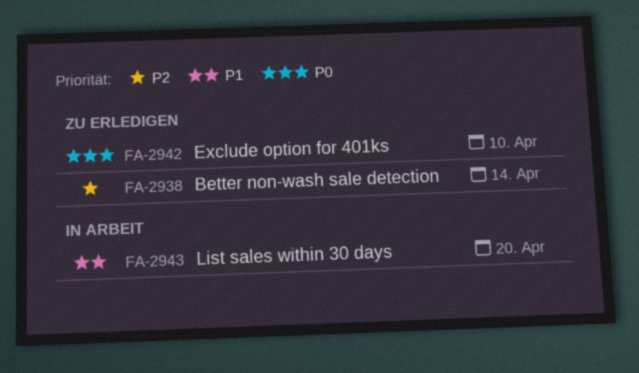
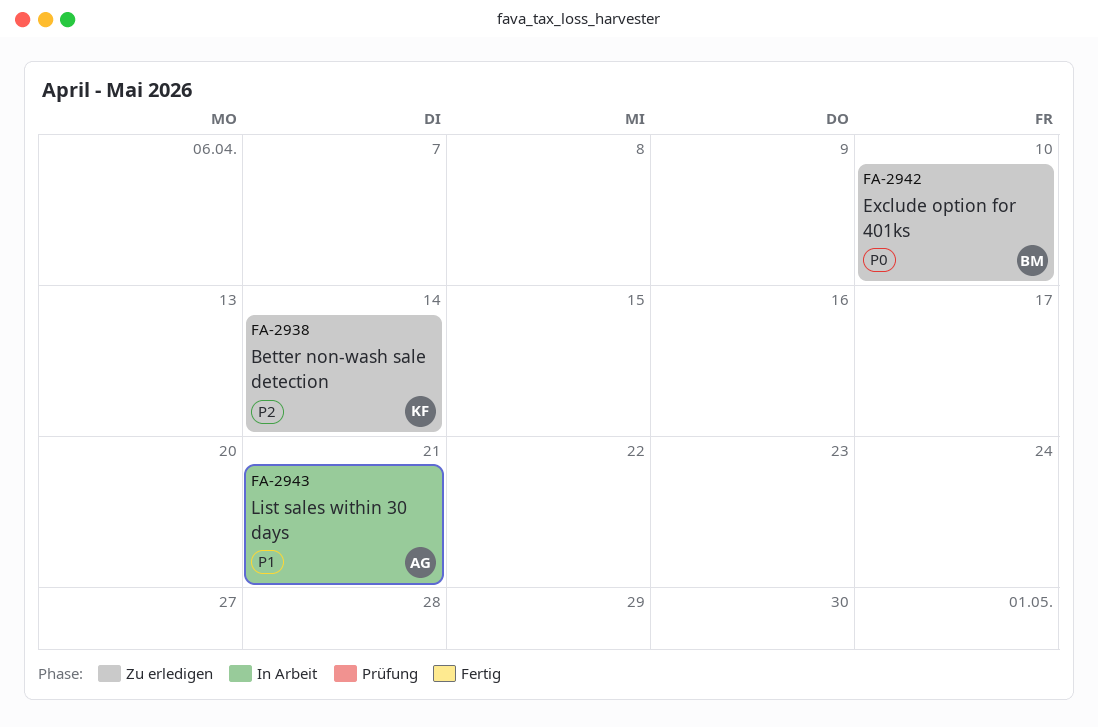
FA-2943, due: Apr 20 -> Apr 21

